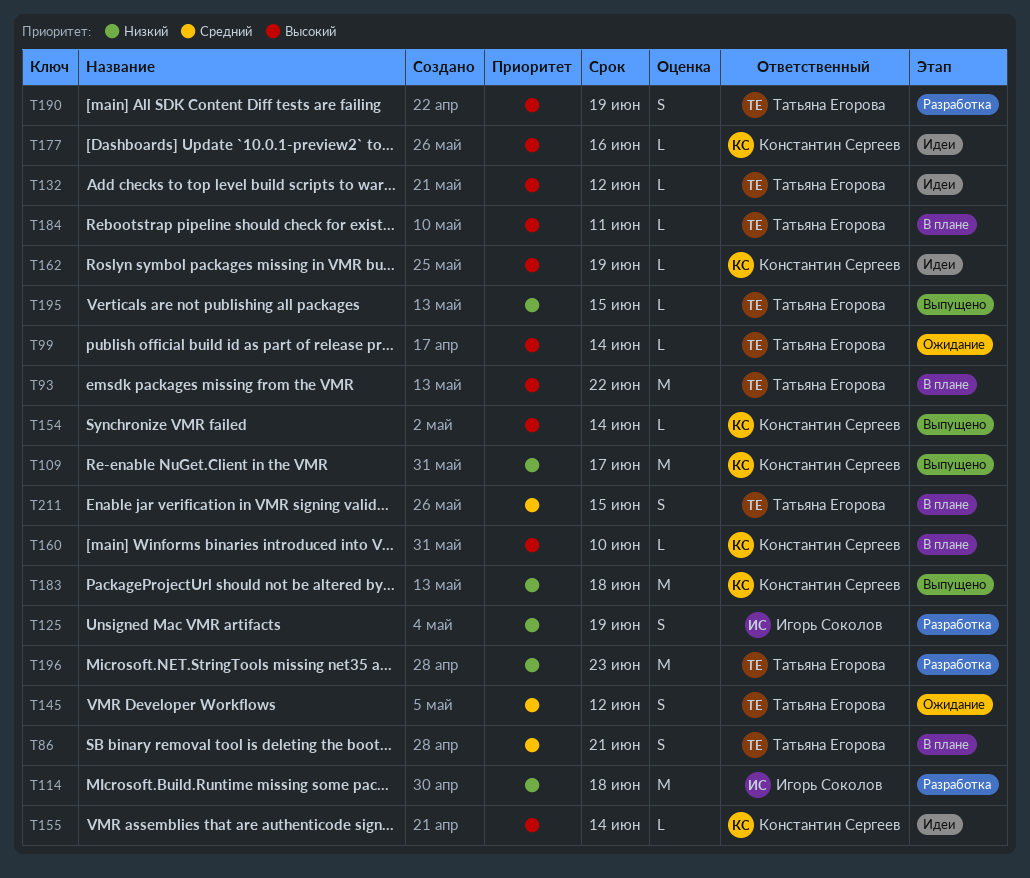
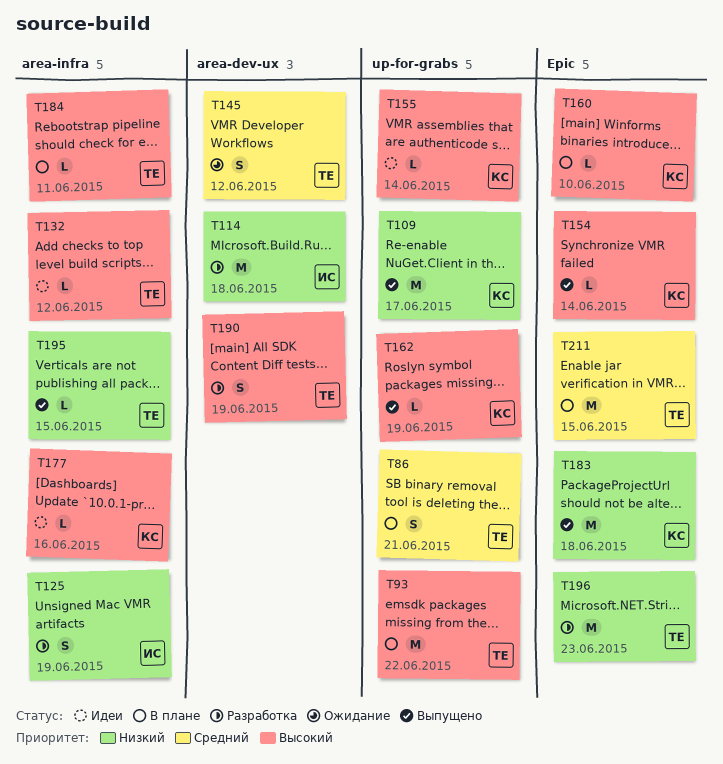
T99: present -> none
T162, status: Идеи -> Выпущено
T211, estimate: S -> M

